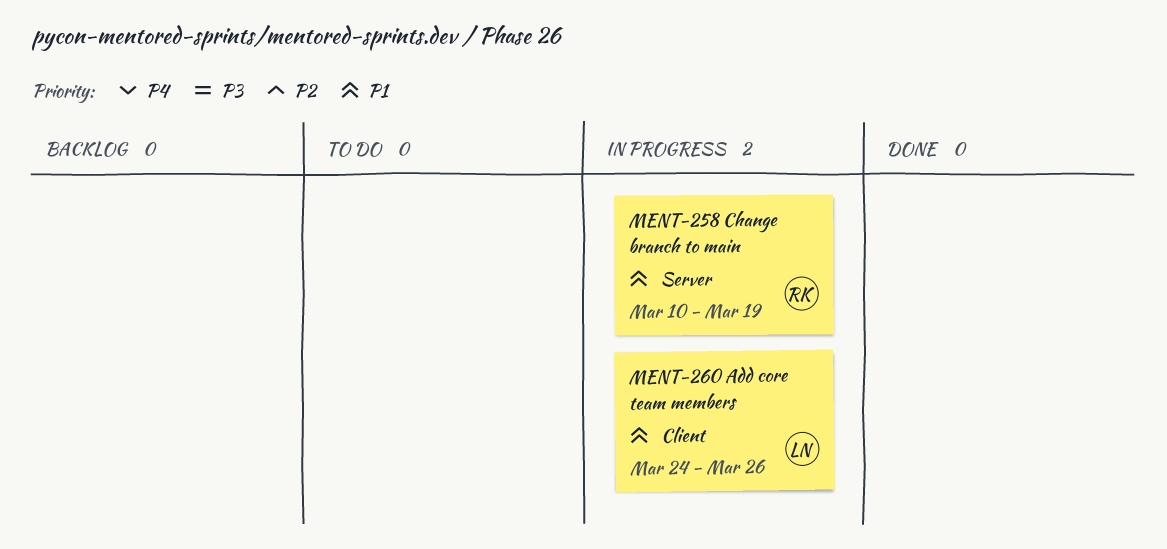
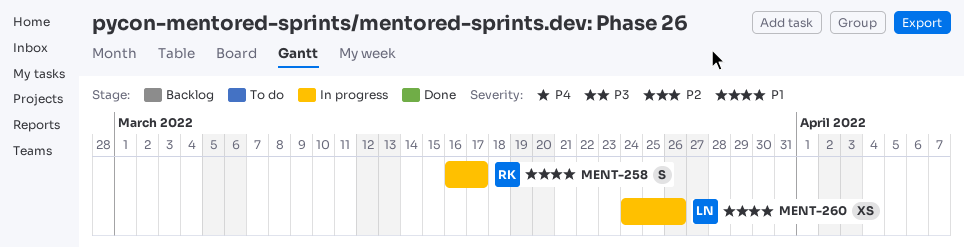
MENT-258, start: Mar 10 -> Mar 16
MENT-258, due: Mar 19 -> Mar 17

